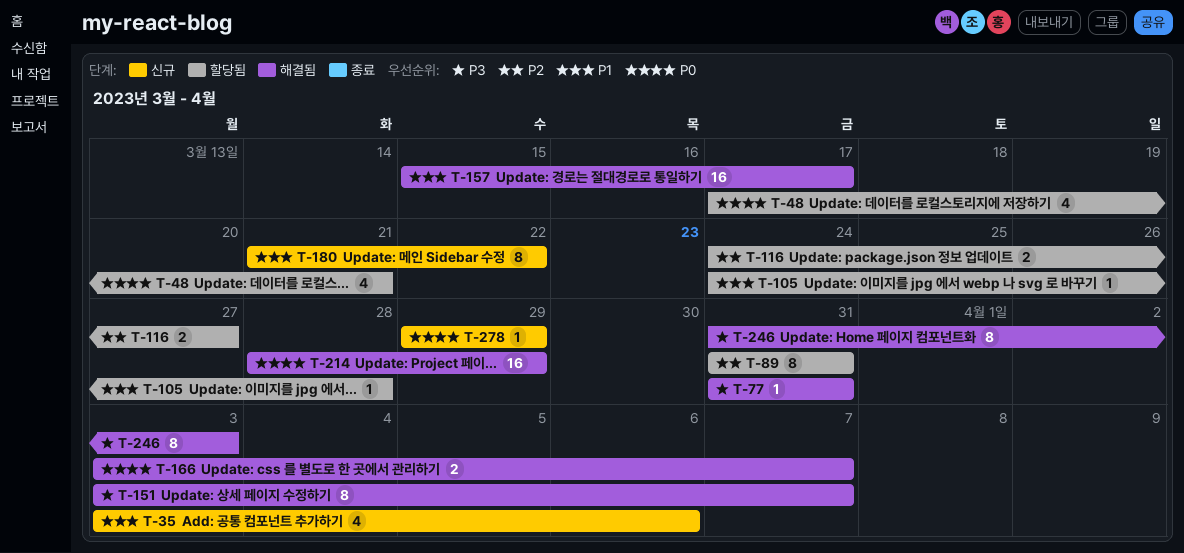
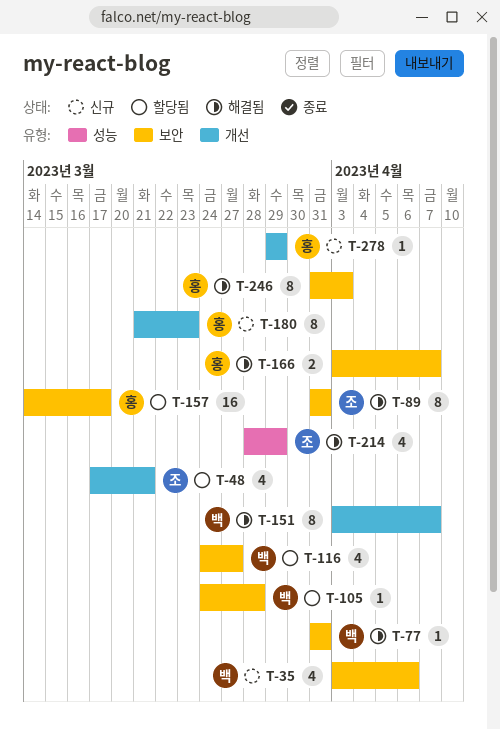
T-89, status: 할당됨 -> 해결됨
T-116, estimate: 2 -> 4
T-157, status: 해결됨 -> 할당됨
T-157, start: Mar 15 -> Mar 14
T-180, due: Mar 22 -> Mar 23
T-214, estimate: 16 -> 4

